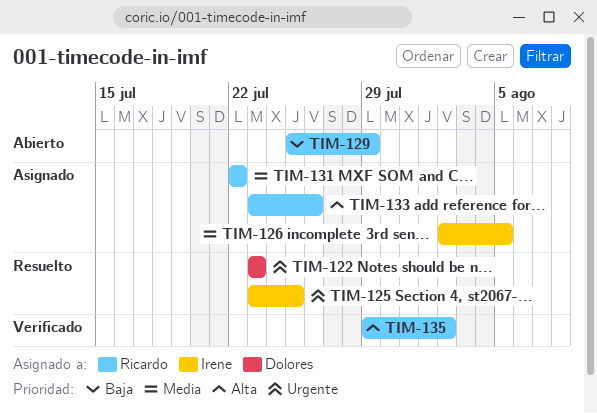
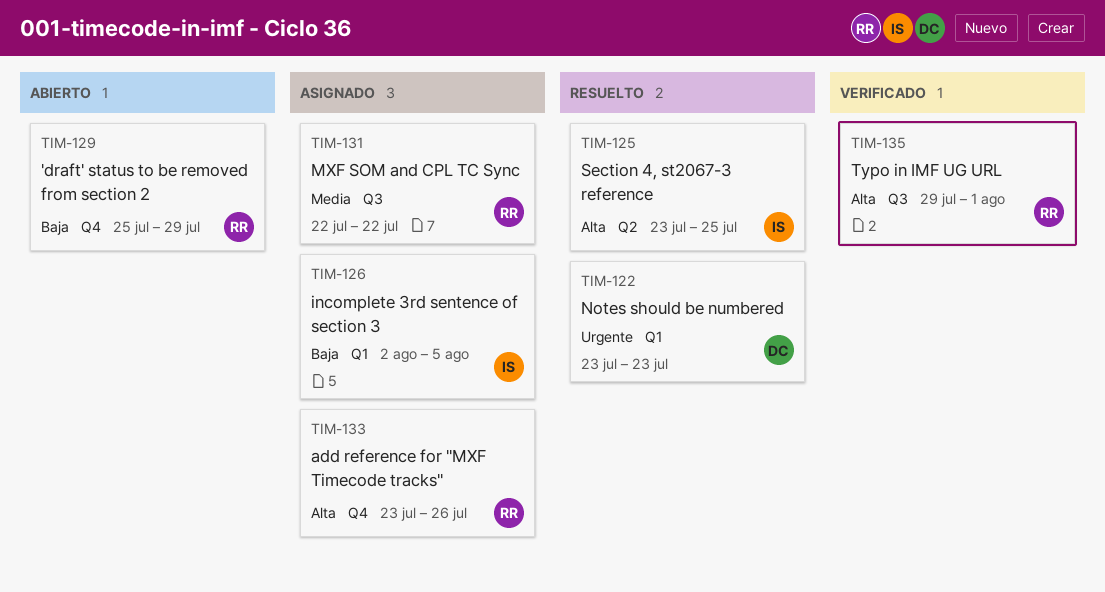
TIM-125, priority: Urgente -> Alta
TIM-126, priority: Media -> Baja
TIM-135, due: Aug 2 -> Aug 1

